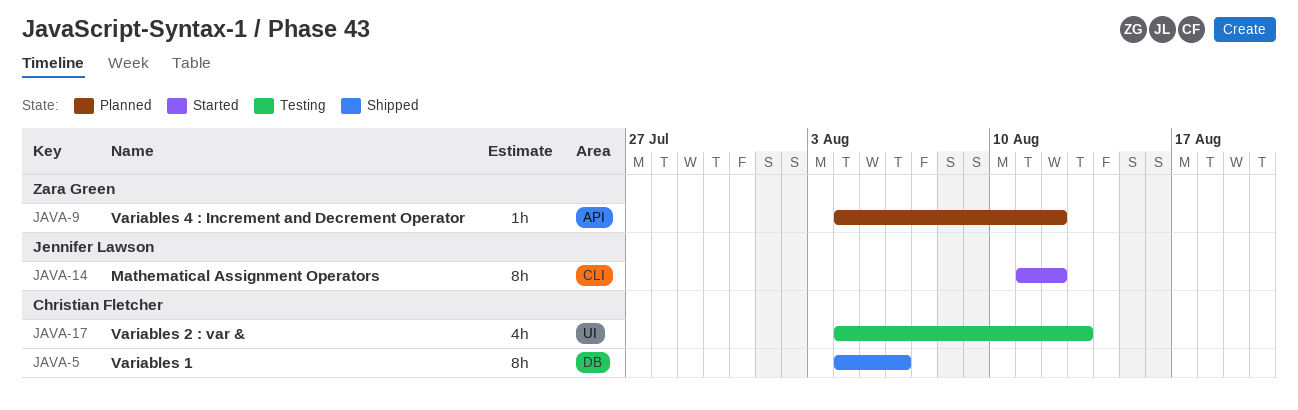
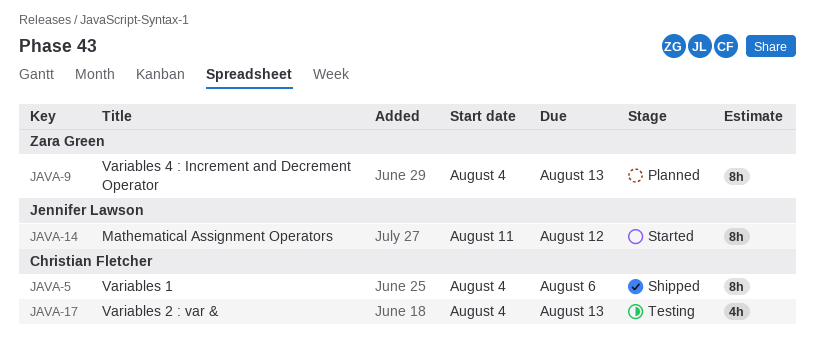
JAVA-9, estimate: 1h -> 8h
JAVA-9, due: Aug 12 -> Aug 13

